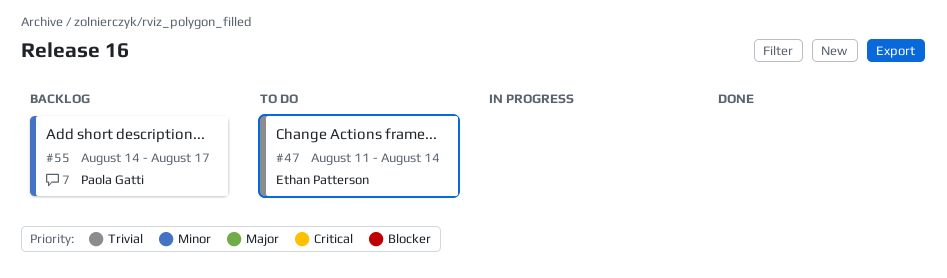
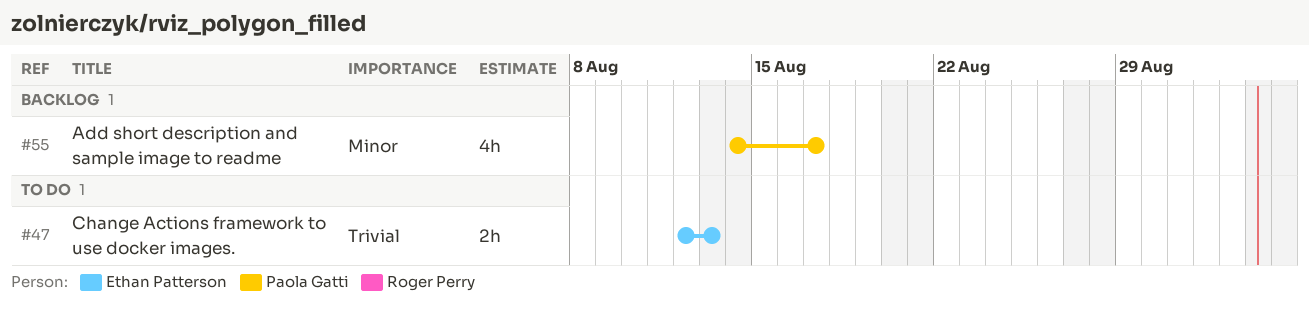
#47, start: Aug 11 -> Aug 12
#47, due: Aug 14 -> Aug 13

